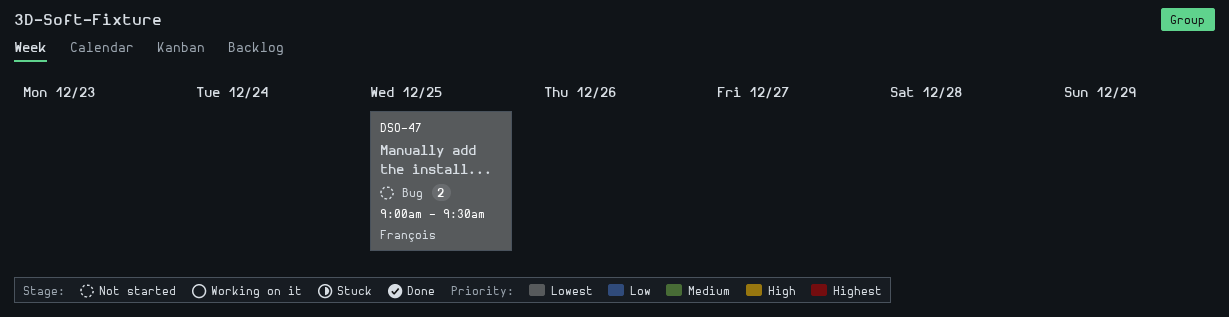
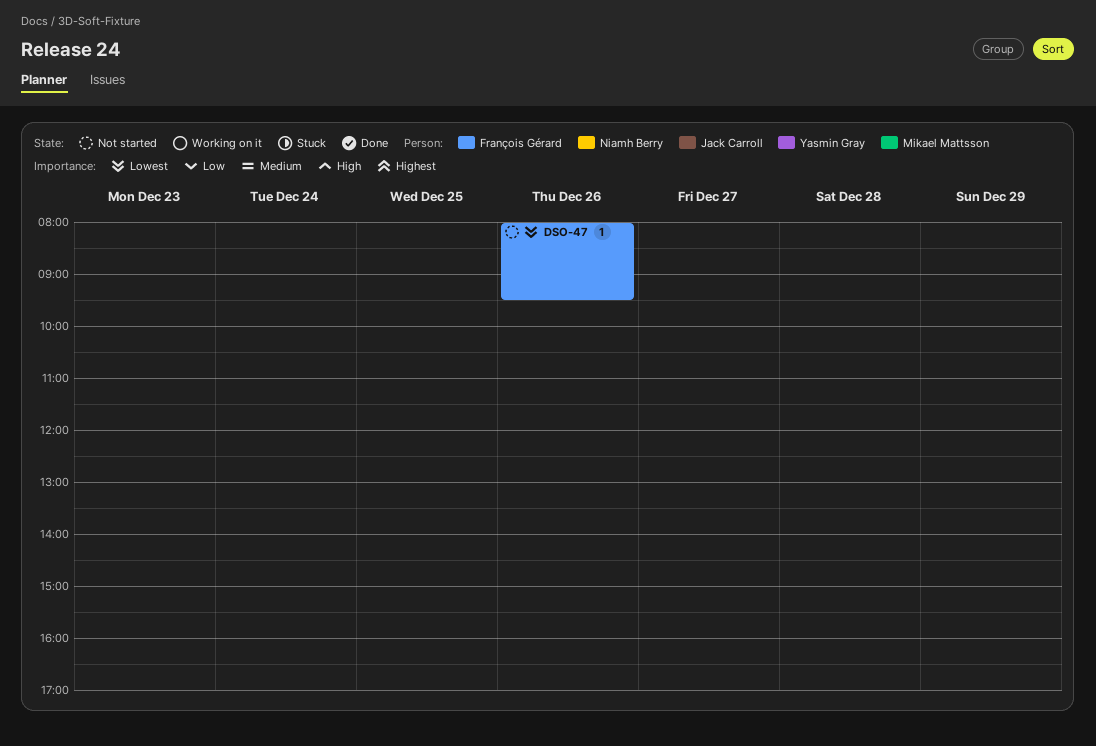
DSO-47, estimate: 2 -> 1
DSO-47, day: Dec 25 -> Dec 26
DSO-47, begins: 09:00 -> 08:00

